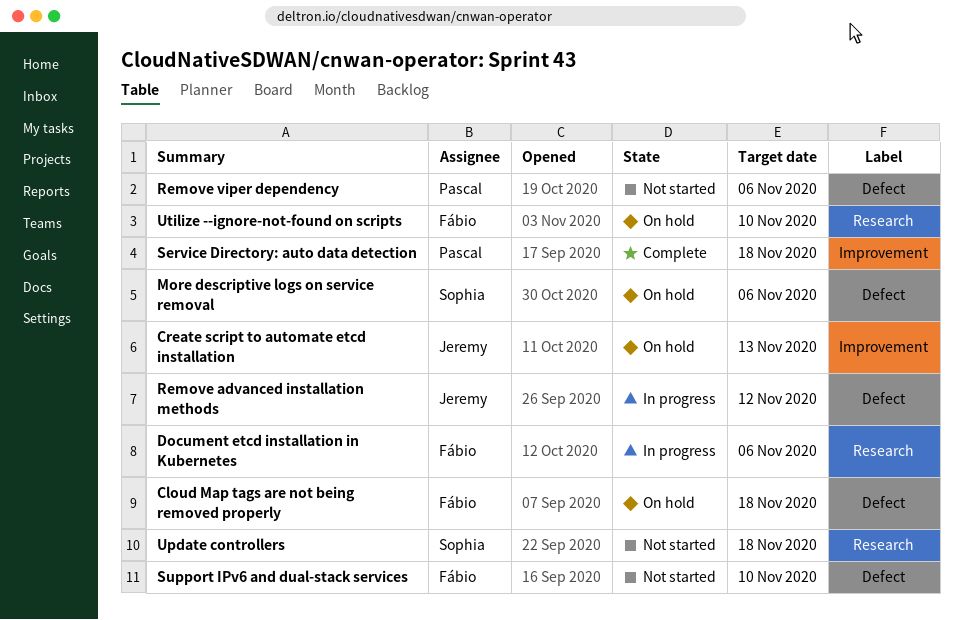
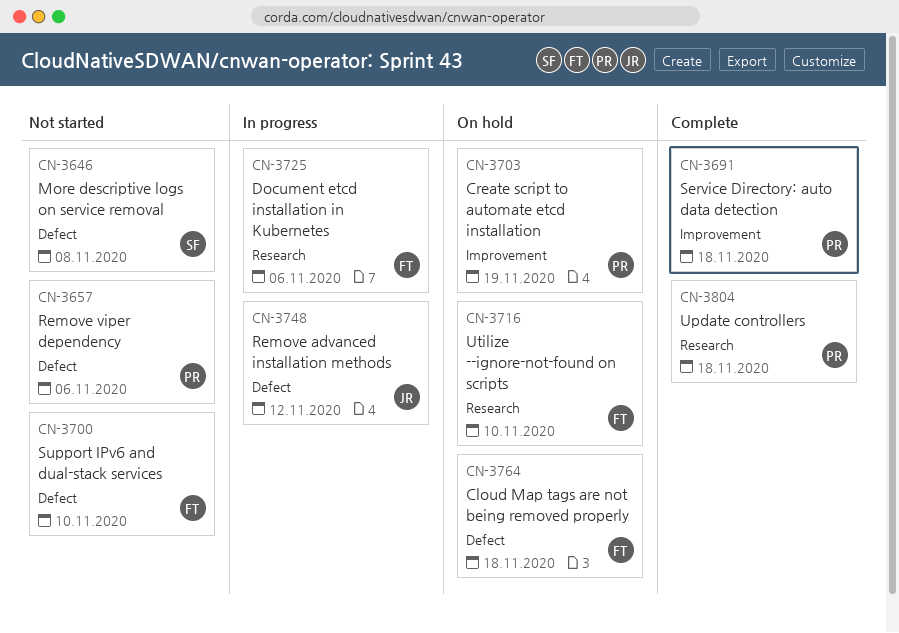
Create script to automate etcd installation, owner: Jeremy -> Pascal
Create script to automate etcd installation, due: Nov 13 -> Nov 19
More descriptive logs on service removal, status: On hold -> Not started
More descriptive logs on service removal, due: Nov 6 -> Nov 8
Update controllers, status: Not started -> Complete
Update controllers, owner: Sophia -> Pascal

